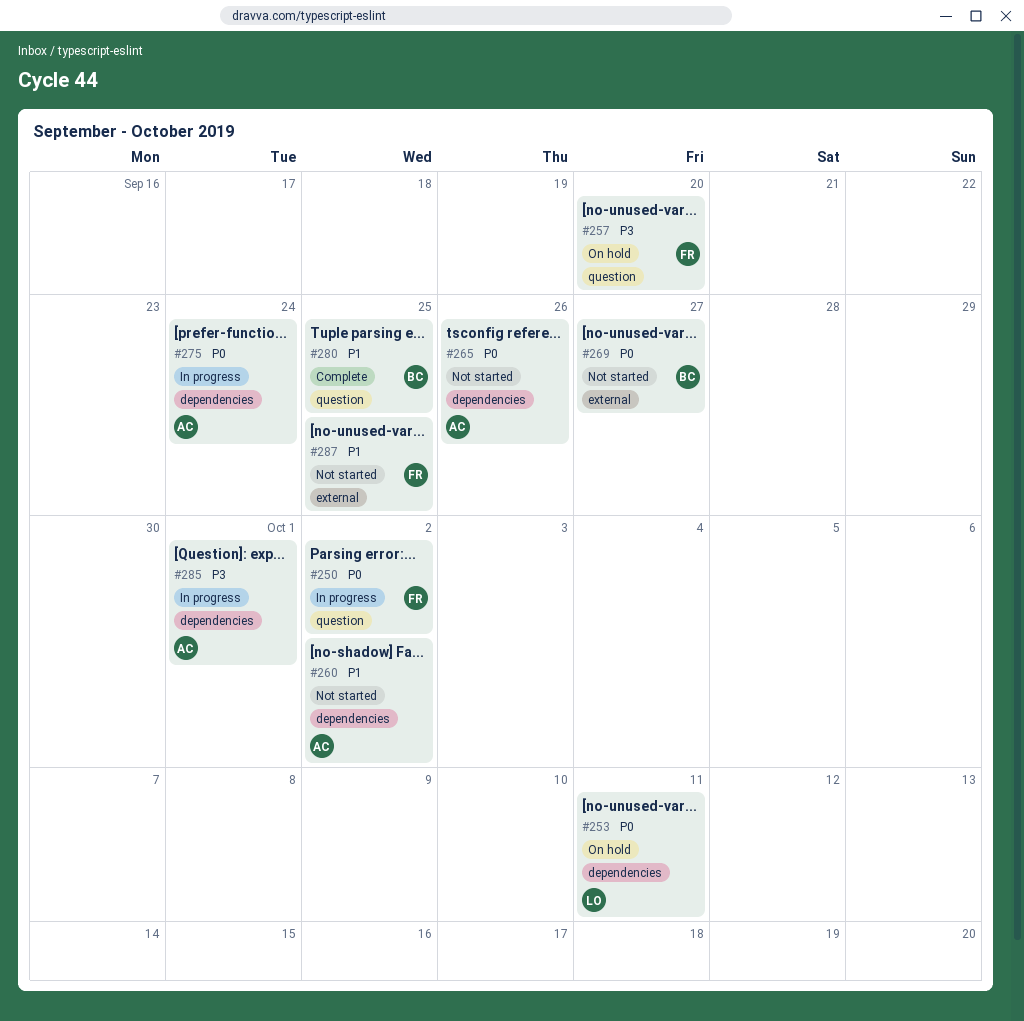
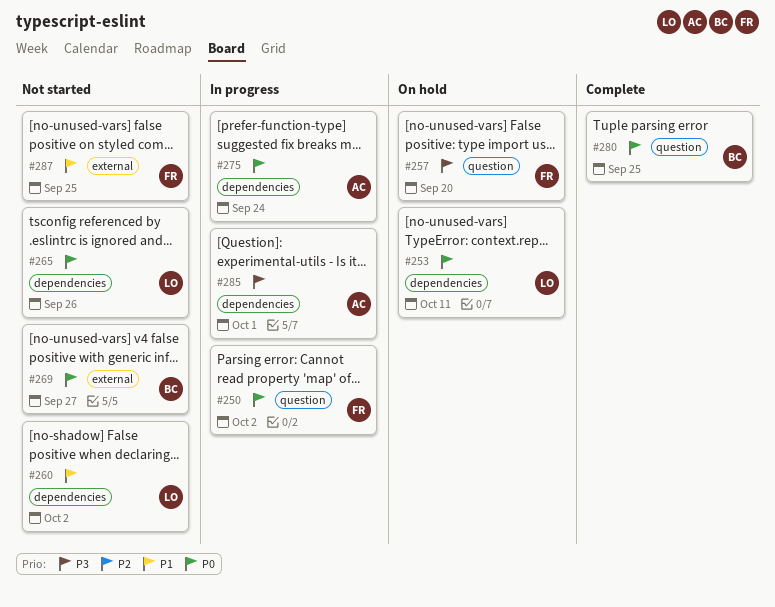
#260, owner: AC -> LO
#265, owner: AC -> LO
#280, priority: P1 -> P0

